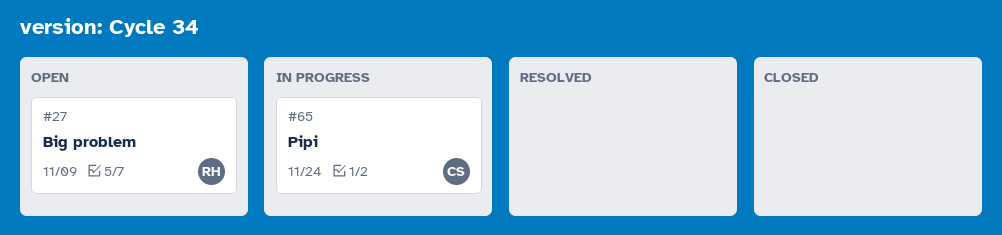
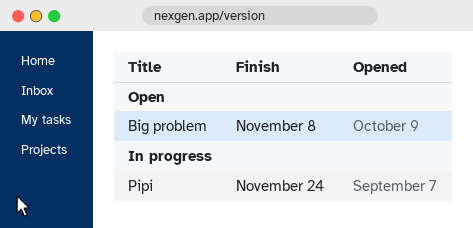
Big problem, due: Nov 9 -> Nov 8

